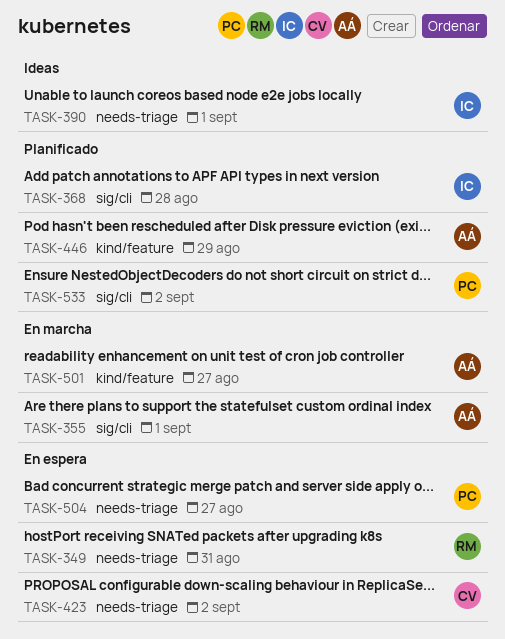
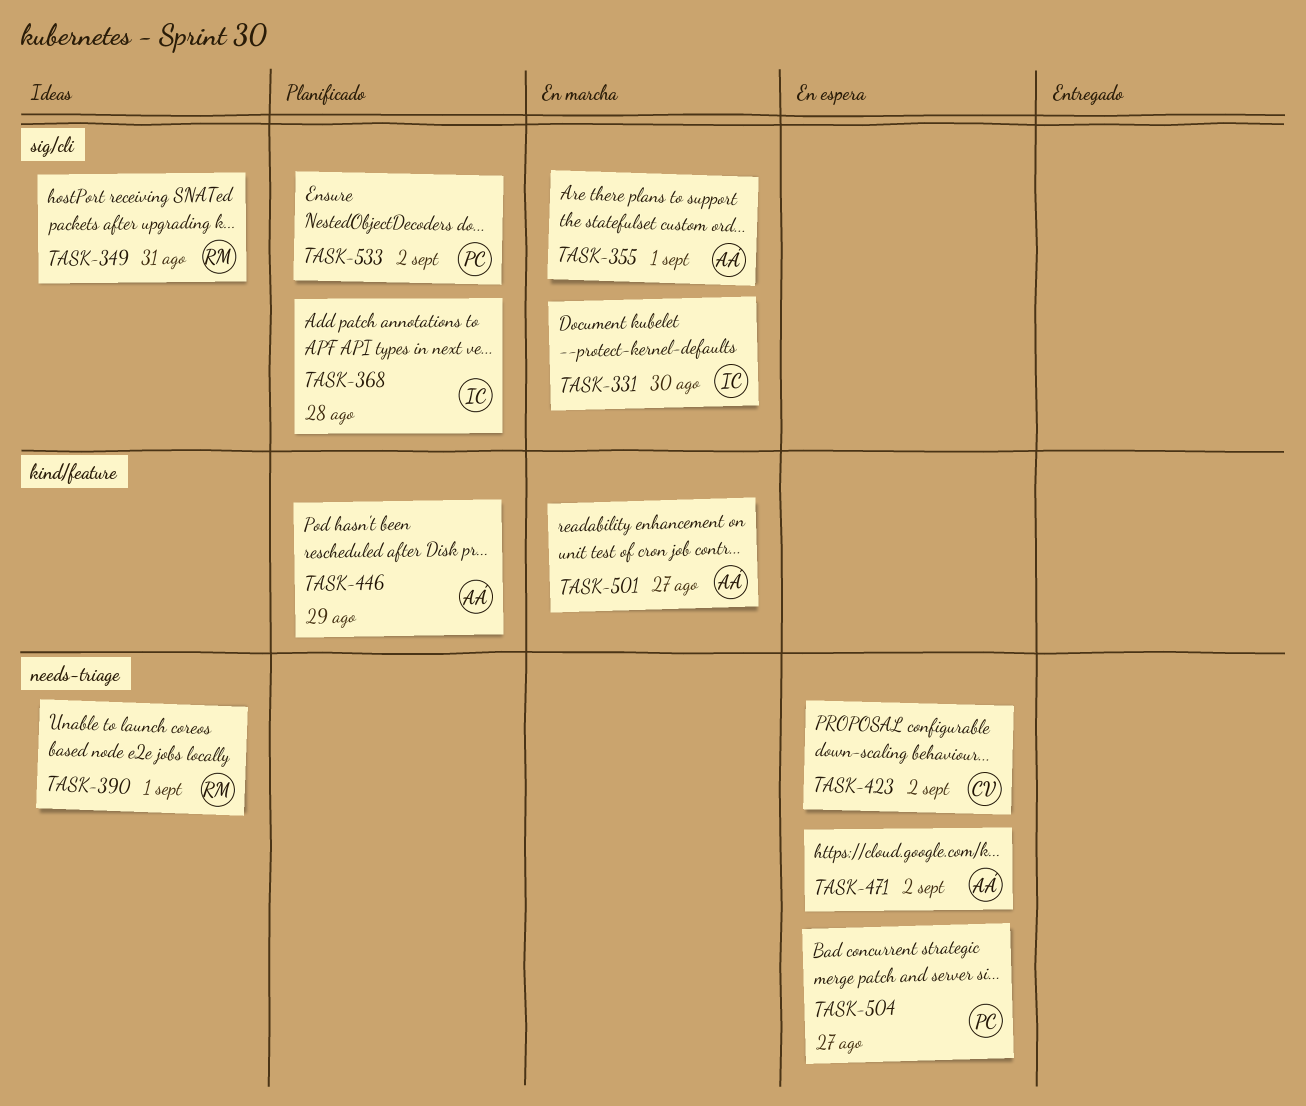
TASK-331: none -> present
TASK-349, status: En espera -> Ideas
TASK-349, label: needs-triage -> sig/cli
TASK-390, owner: IC -> RM
TASK-471: none -> present

